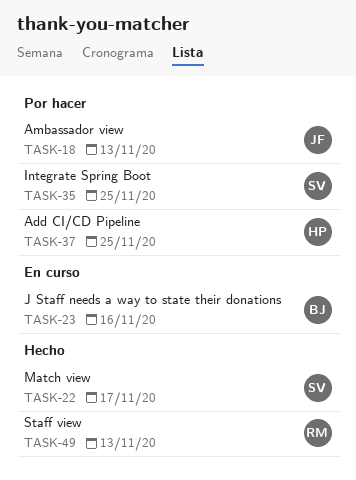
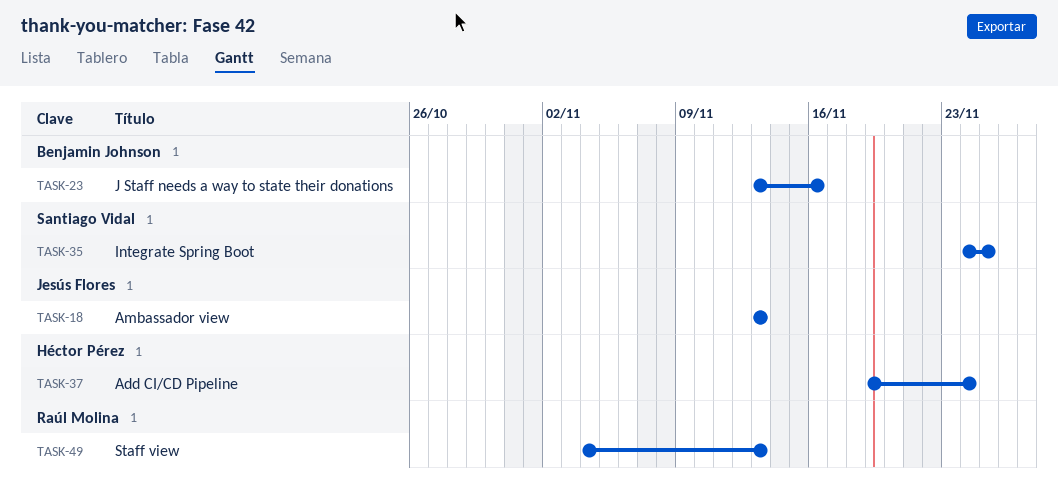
TASK-22: present -> none
TASK-37, due: Nov 25 -> Nov 24

